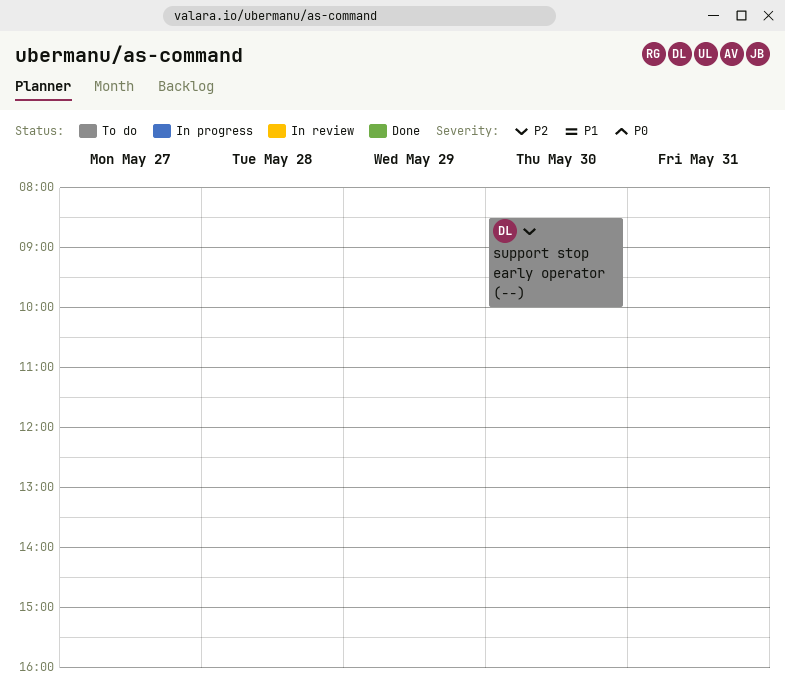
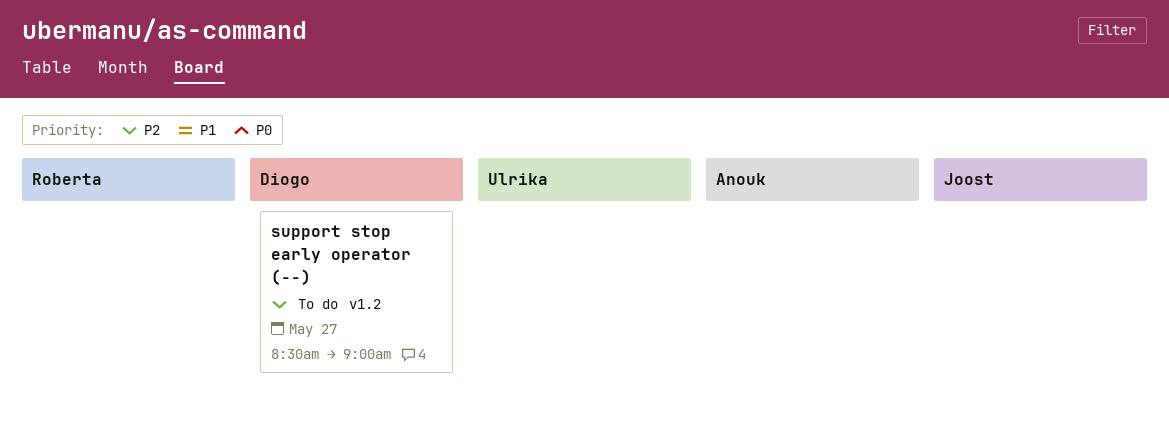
support stop early operator (--), day: May 30 -> May 27
support stop early operator (--), ends: 10:00 -> 09:00

